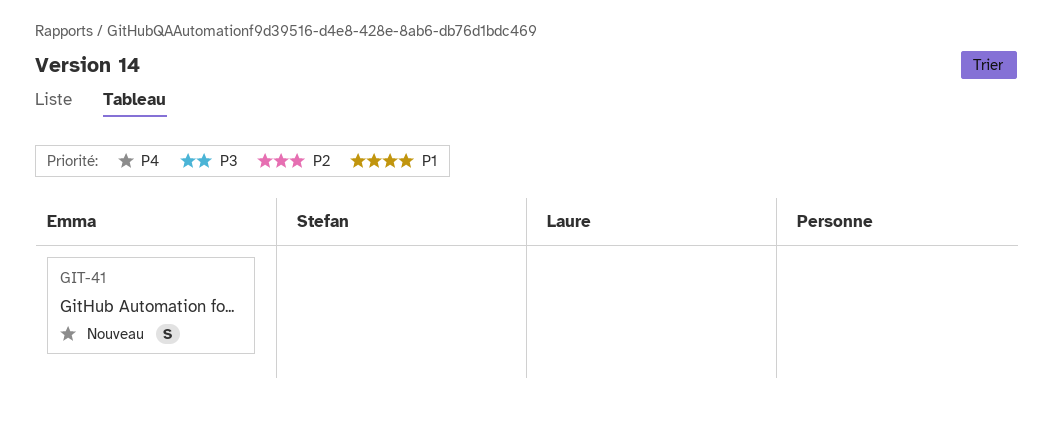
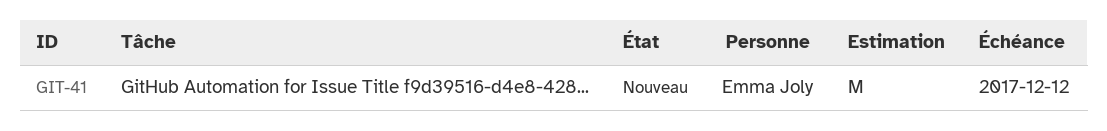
GIT-41, estimate: S -> M

